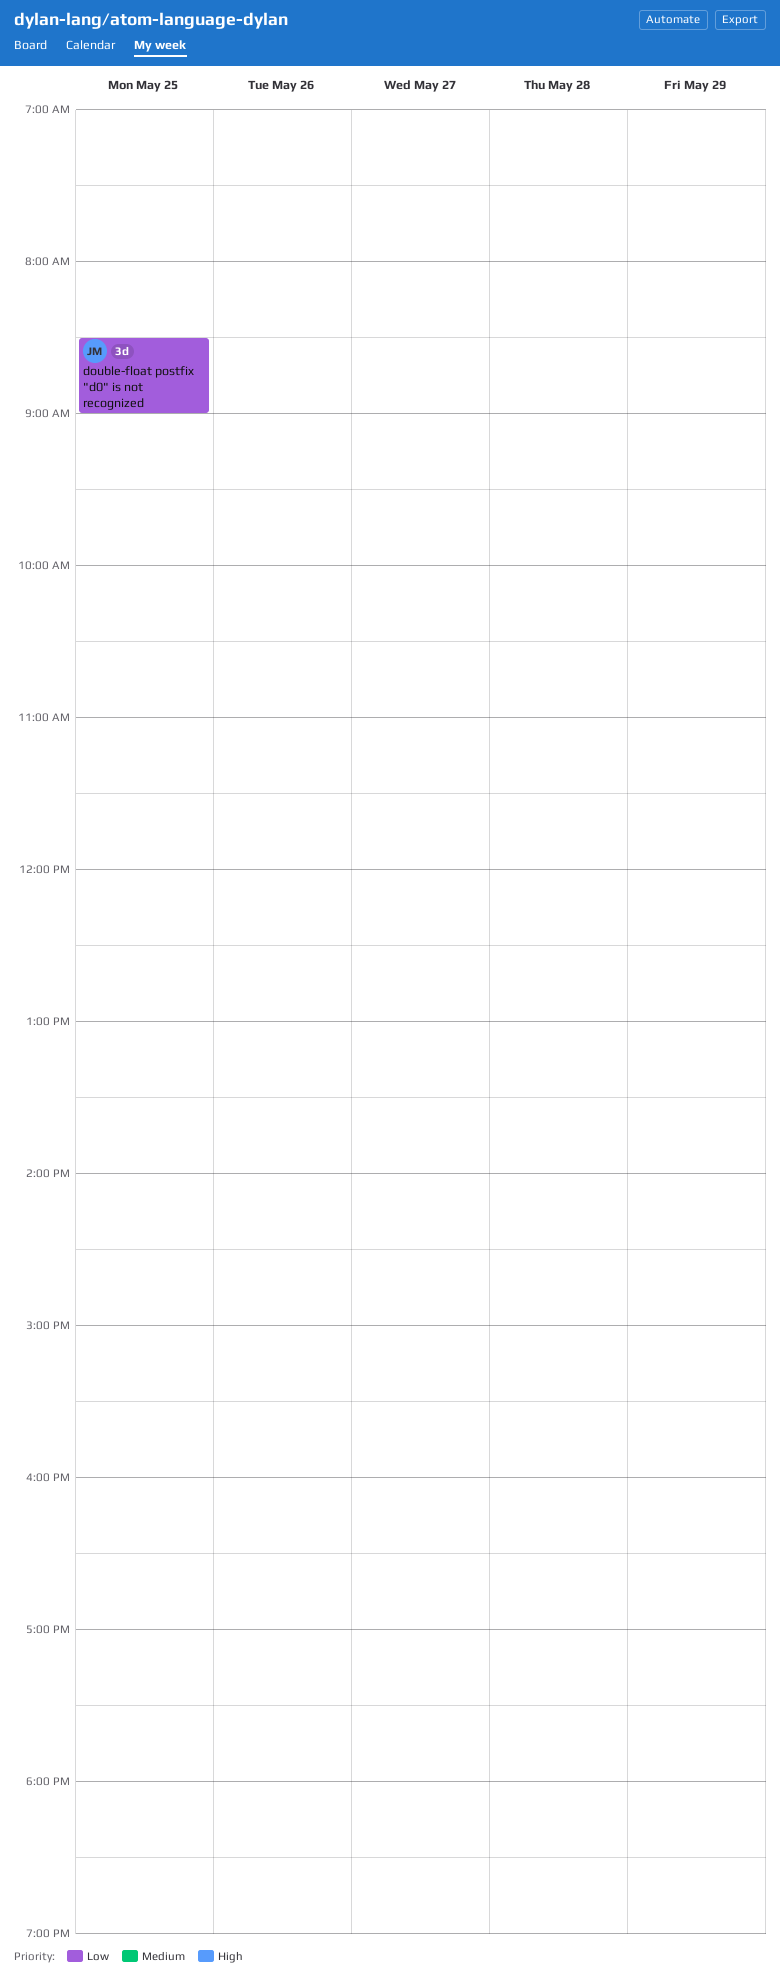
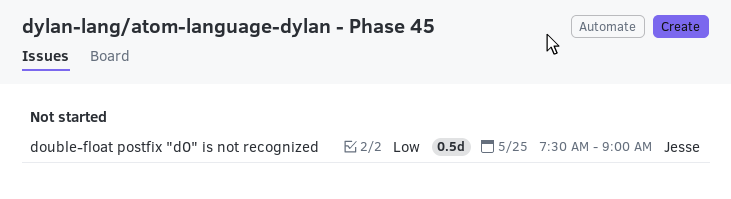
double-float postfix "d0" is not recognized, estimate: 3d -> 0.5d
double-float postfix "d0" is not recognized, begins: 08:30 -> 07:30

